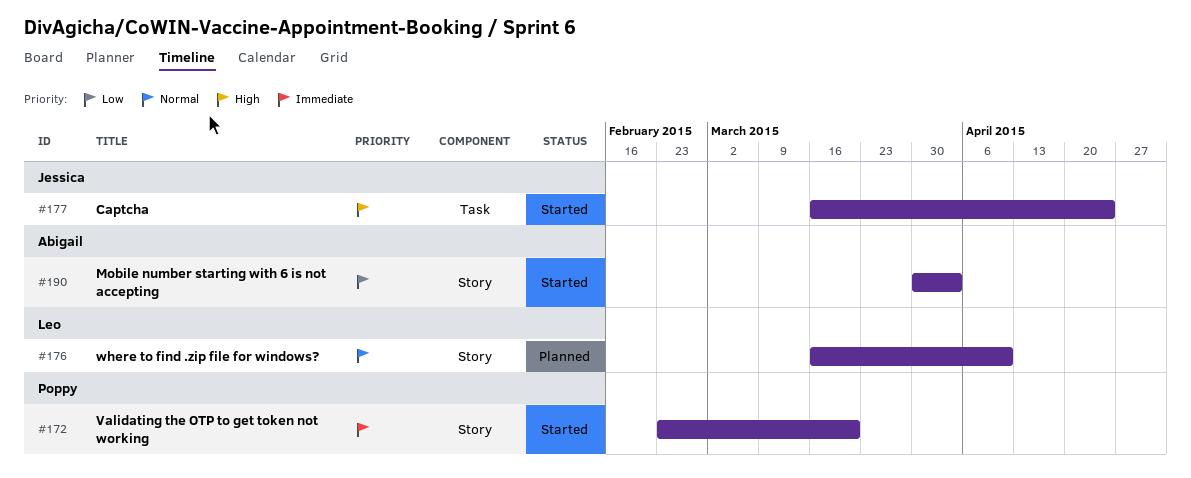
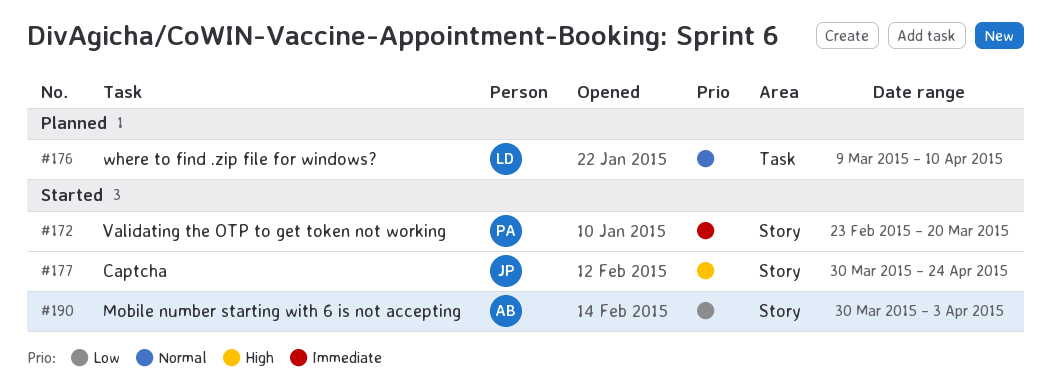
#176, label: Story -> Task
#176, start: Mar 16 -> Mar 9
#177, label: Task -> Story
#177, start: Mar 16 -> Mar 30

